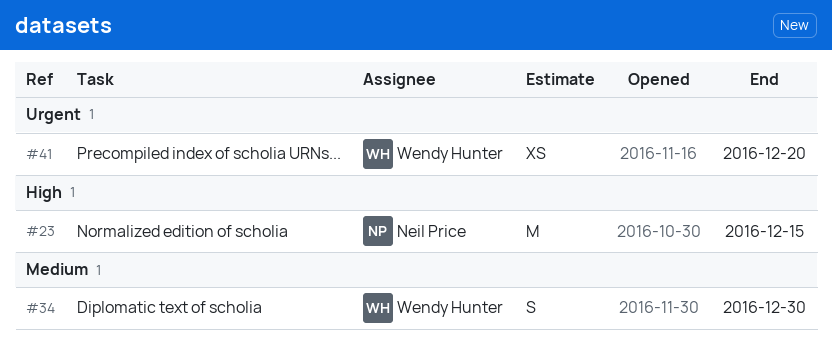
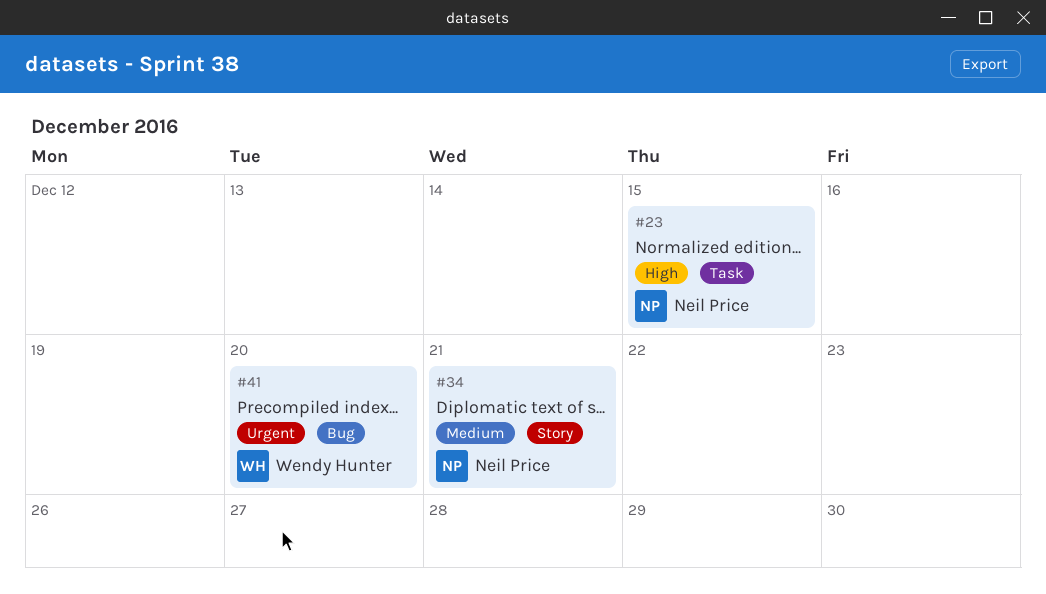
#34, owner: Wendy Hunter -> Neil Price
#34, due: Dec 30 -> Dec 21

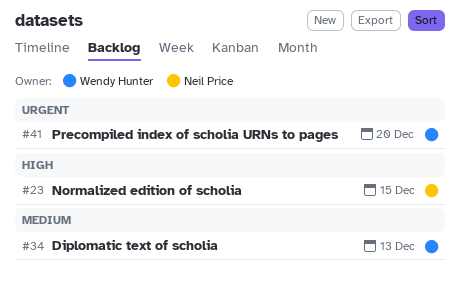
#34, owner: Neil Price -> Wendy Hunter
#34, due: Dec 21 -> Dec 13

